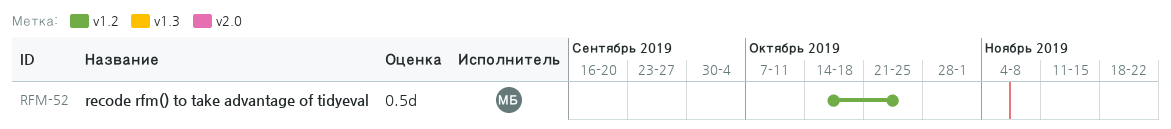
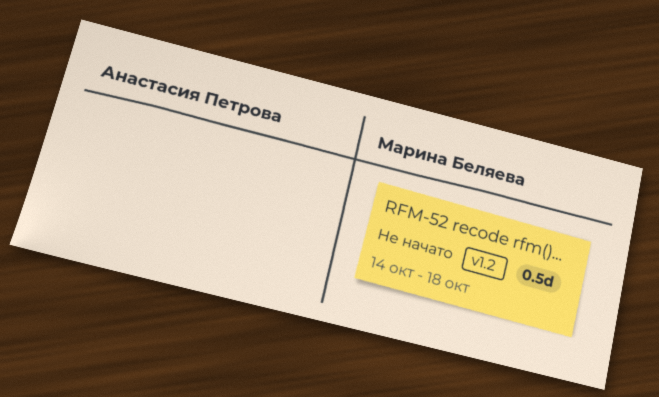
RFM-52, due: Oct 25 -> Oct 18

